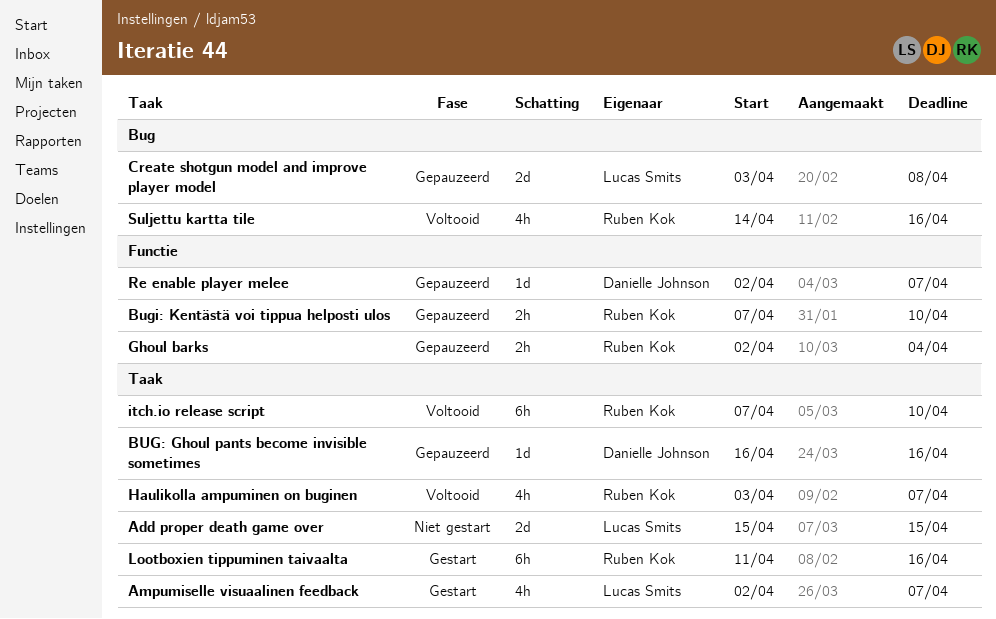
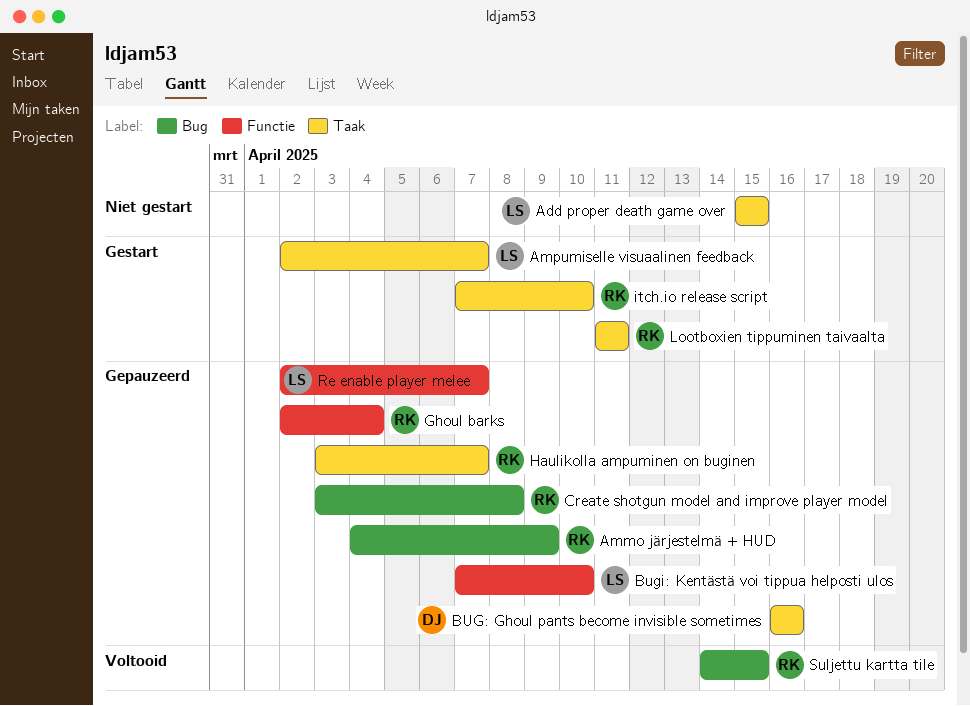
Ammo järjestelmä + HUD: none -> present
Bugi: Kentästä voi tippua helposti ulos, owner: Ruben Kok -> Lucas Smits
Create shotgun model and improve player model, owner: Lucas Smits -> Ruben Kok
Haulikolla ampuminen on buginen, status: Voltooid -> Gepauzeerd
itch.io release script, status: Voltooid -> Gestart
Lootboxien tippuminen taivaalta, due: Apr 16 -> Apr 11
Re enable player melee, owner: Danielle Johnson -> Lucas Smits
Suljettu kartta tile, due: Apr 16 -> Apr 15

